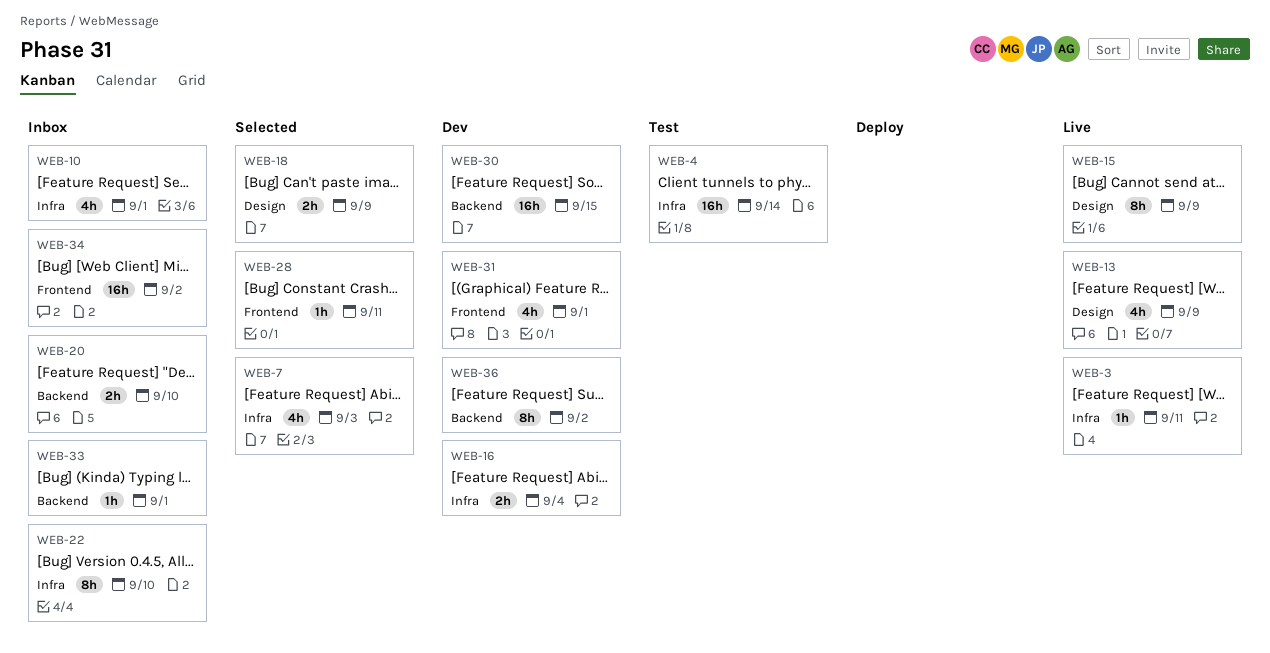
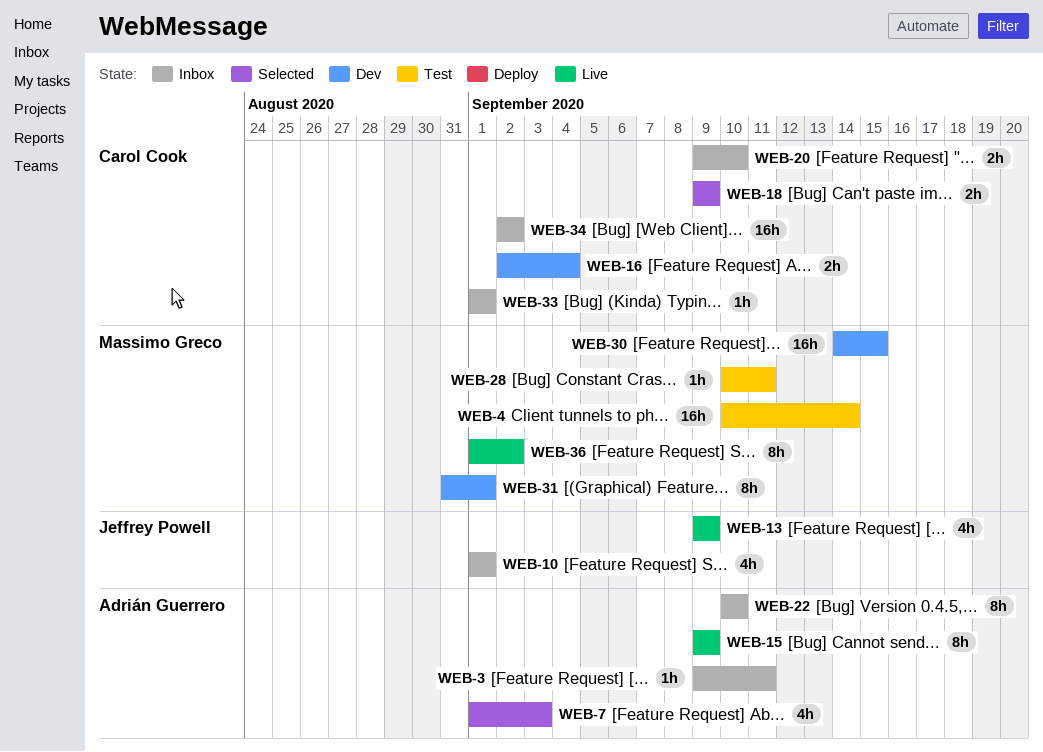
WEB-3, status: Live -> Inbox
WEB-28, status: Selected -> Test
WEB-31, estimate: 4h -> 8h
WEB-36, status: Dev -> Live

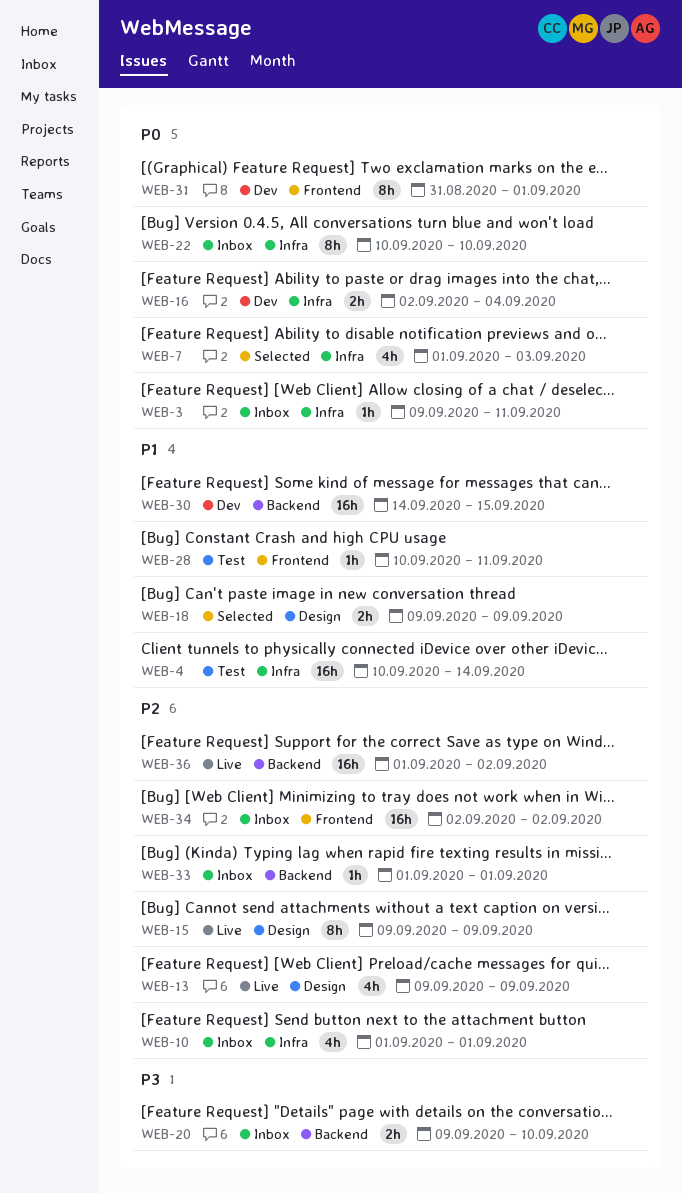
WEB-36, estimate: 8h -> 16h

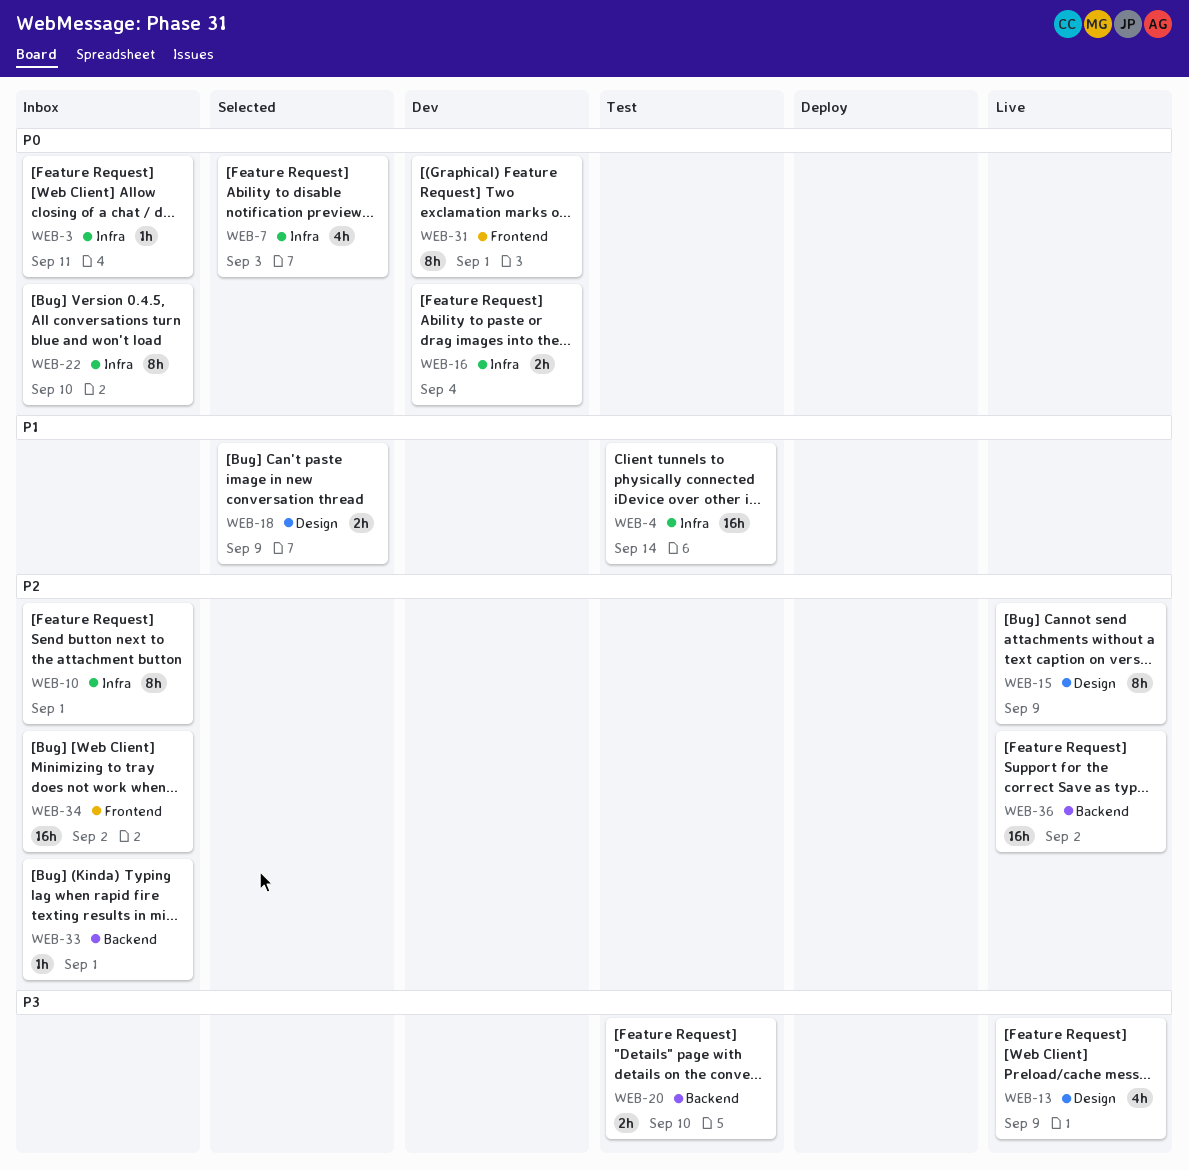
WEB-10, estimate: 4h -> 8h
WEB-13, priority: P2 -> P3
WEB-20, status: Inbox -> Test
WEB-28: present -> none
WEB-30: present -> none

